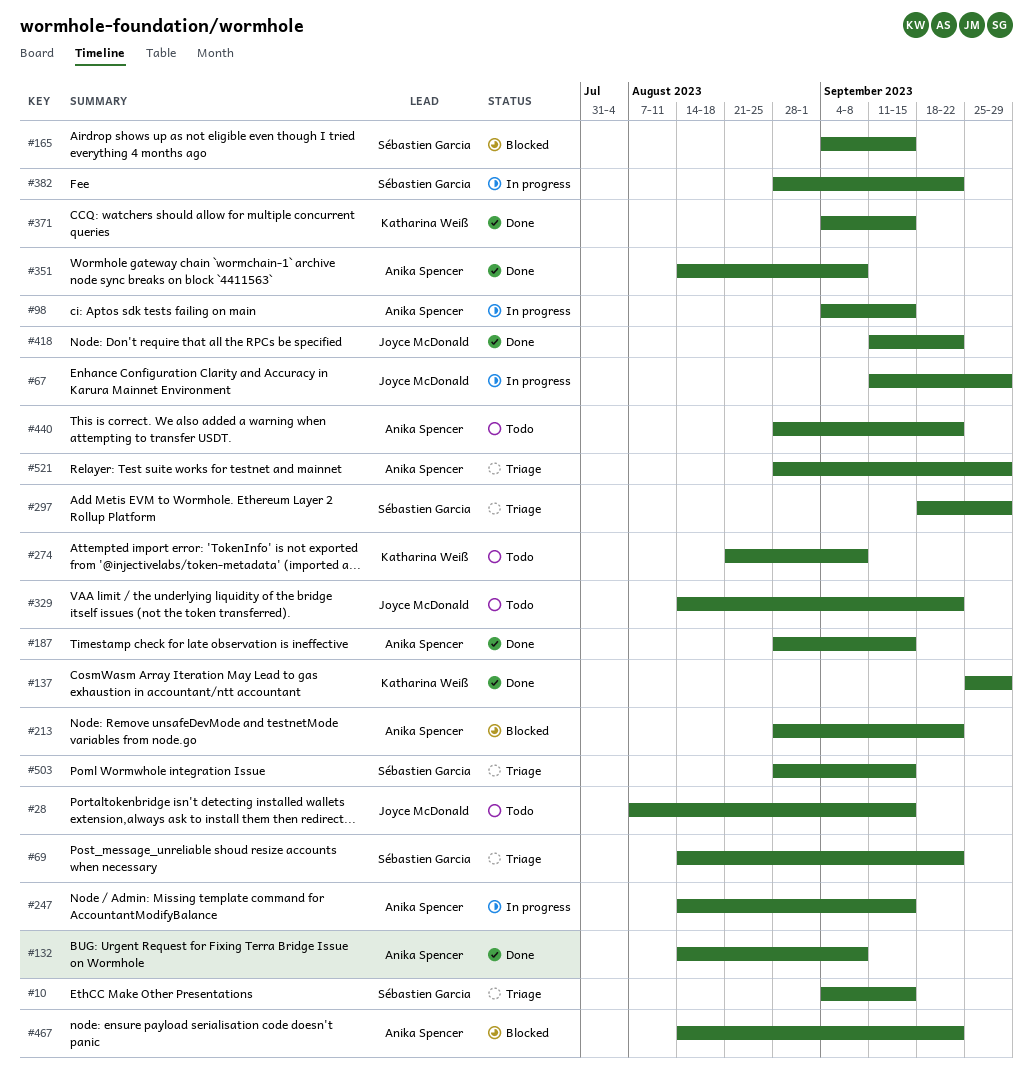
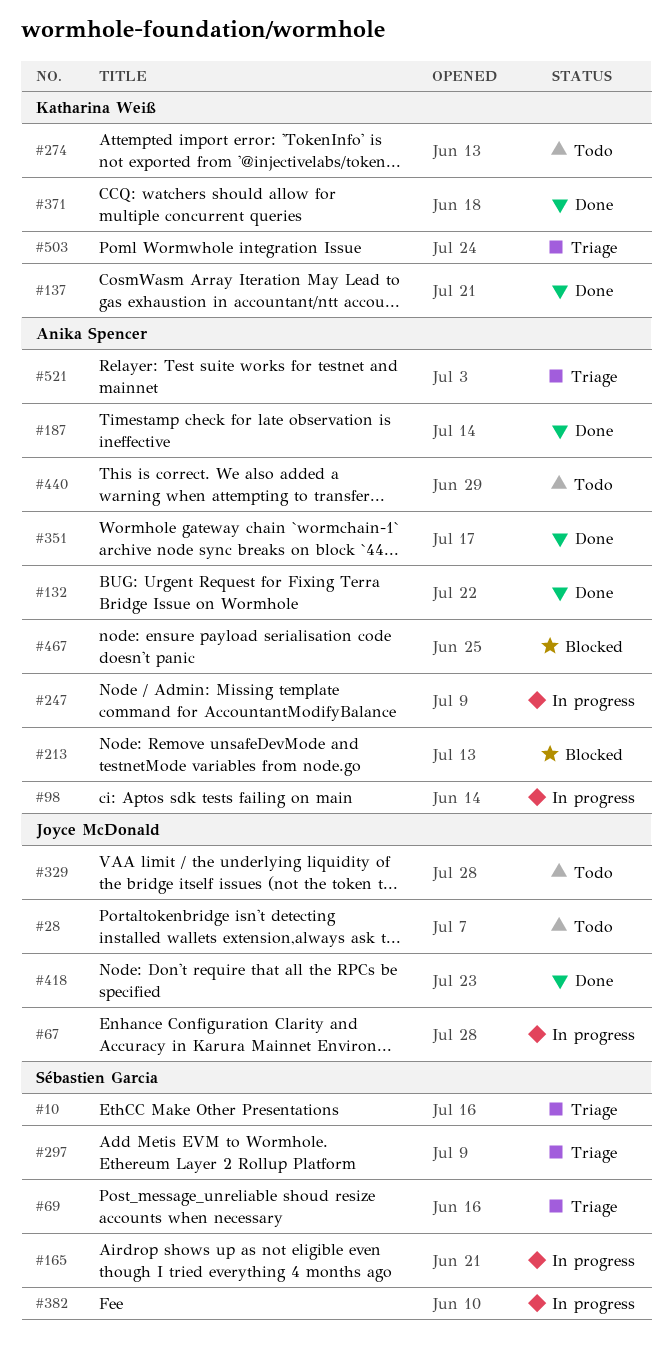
#165, status: Blocked -> In progress
#503, owner: Sébastien Garcia -> Katharina Weiß

